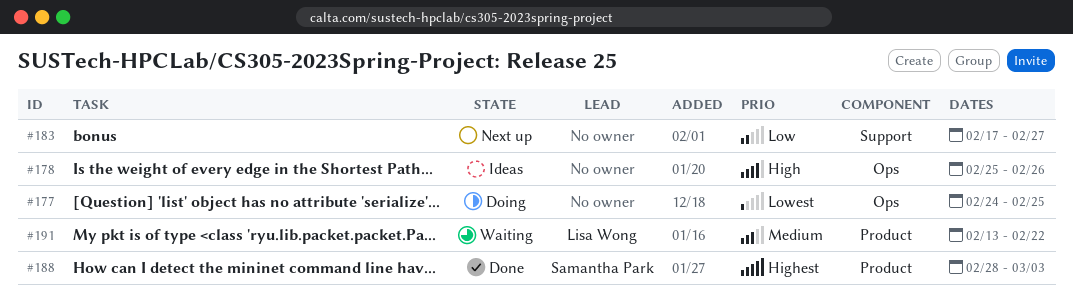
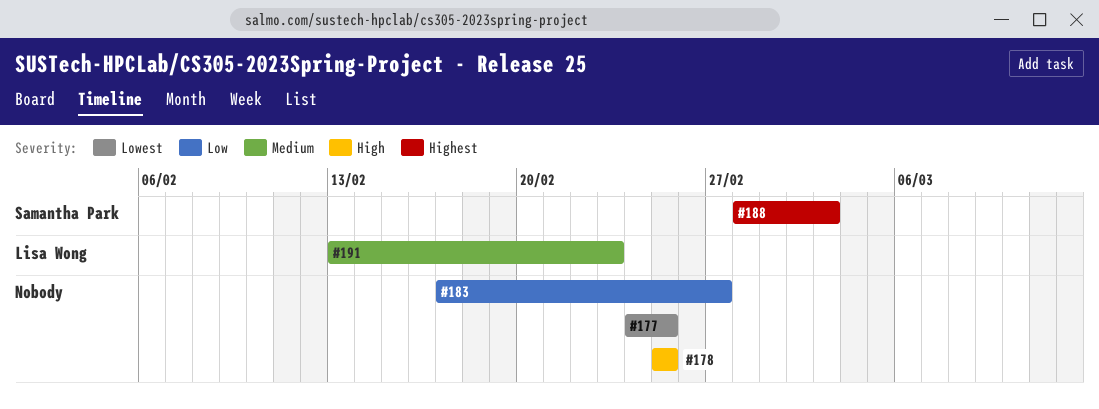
#178, due: Feb 26 -> Feb 25
#191, due: Feb 22 -> Feb 23

